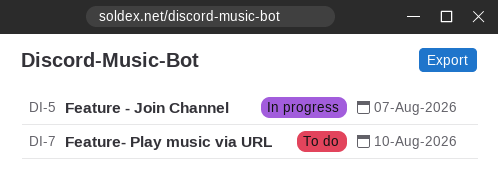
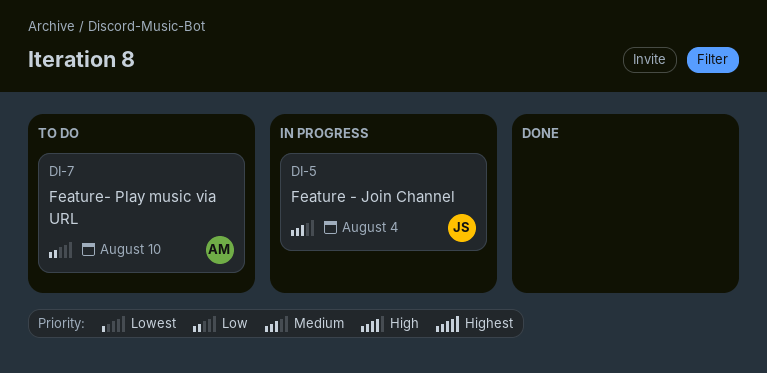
DI-5, due: Aug 7 -> Aug 4

